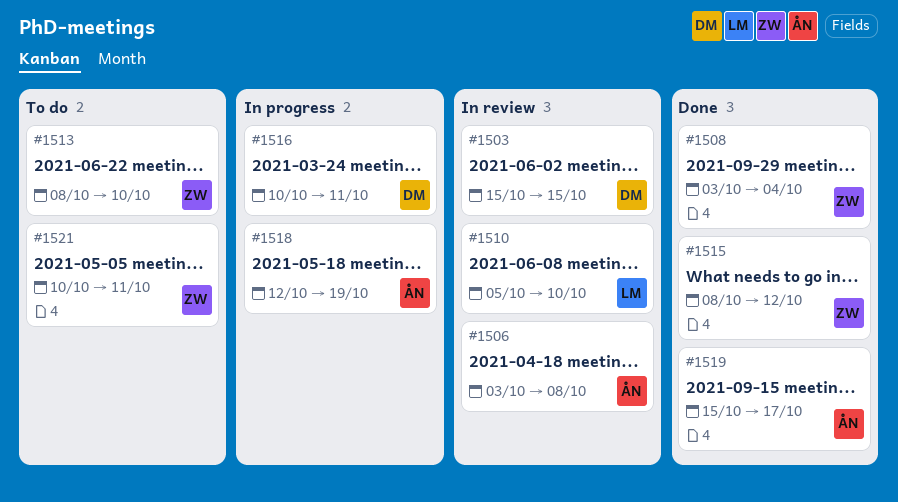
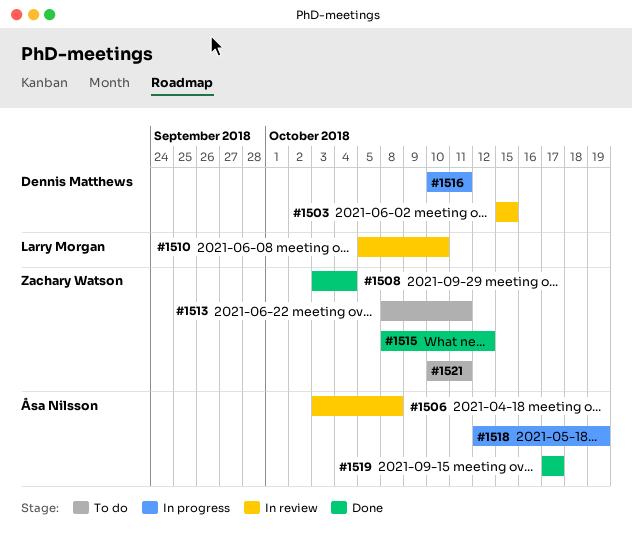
#1513, due: Oct 10 -> Oct 11
#1519, start: Oct 15 -> Oct 17

